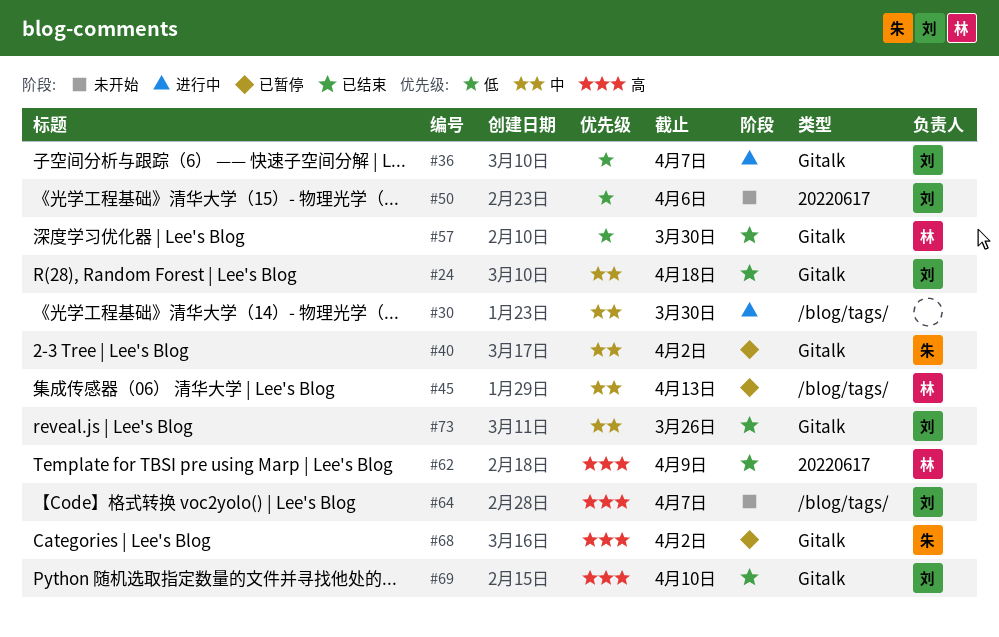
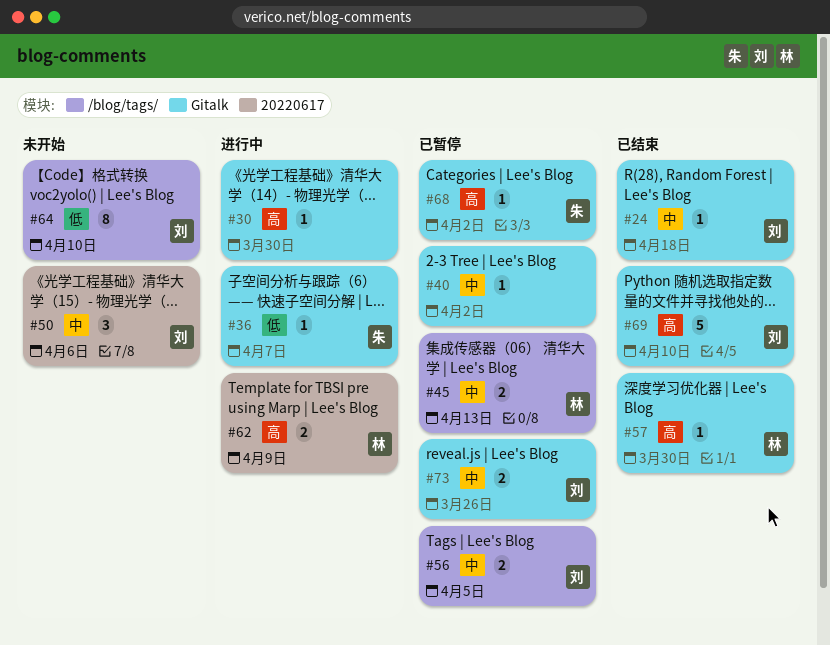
#30, priority: 中 -> 高
#30, label: /blog/tags/ -> Gitalk
#36, owner: 刘 -> 朱
#40, owner: 朱 -> none
#50, priority: 低 -> 中
#56: none -> present
#57, priority: 低 -> 高
#62, status: 已结束 -> 进行中
#64, priority: 高 -> 低
#64, due: Apr 7 -> Apr 10
#73, status: 已结束 -> 已暂停

